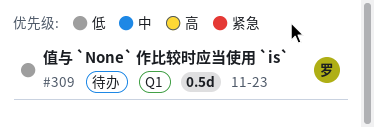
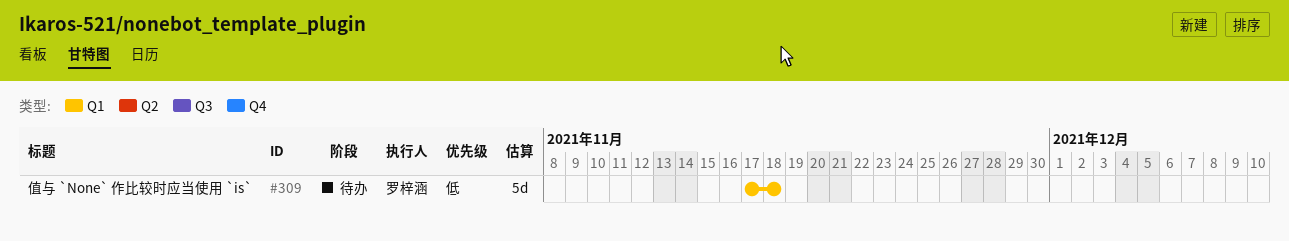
#309, estimate: 0.5d -> 5d
#309, due: Nov 23 -> Nov 18

